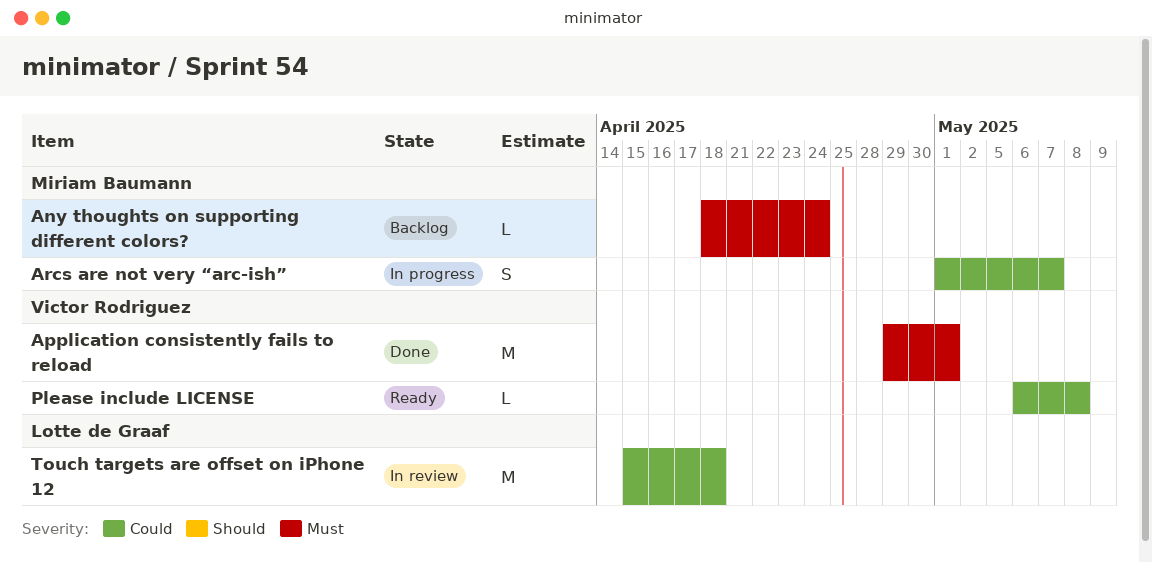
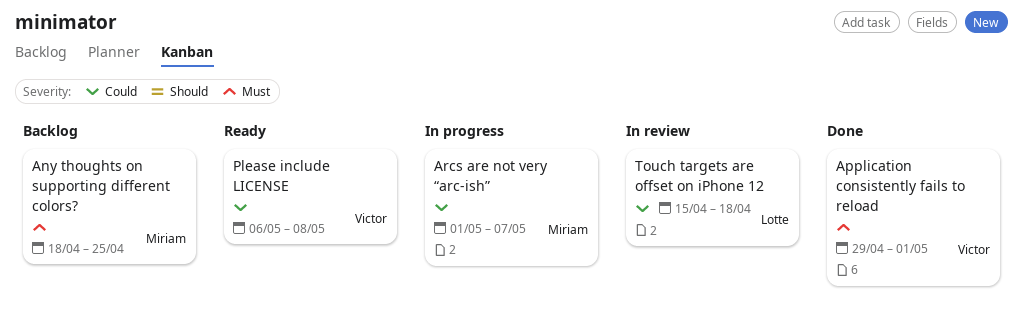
Any thoughts on supporting different colors?, due: Apr 24 -> Apr 25

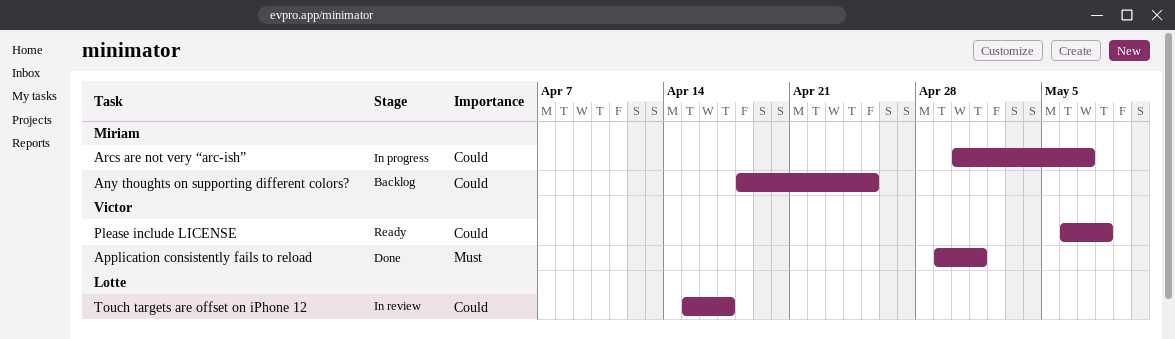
Any thoughts on supporting different colors?, priority: Must -> Could
Arcs are not very “arc-ish”, start: May 1 -> Apr 30
Touch targets are offset on iPhone 12, due: Apr 18 -> Apr 17

